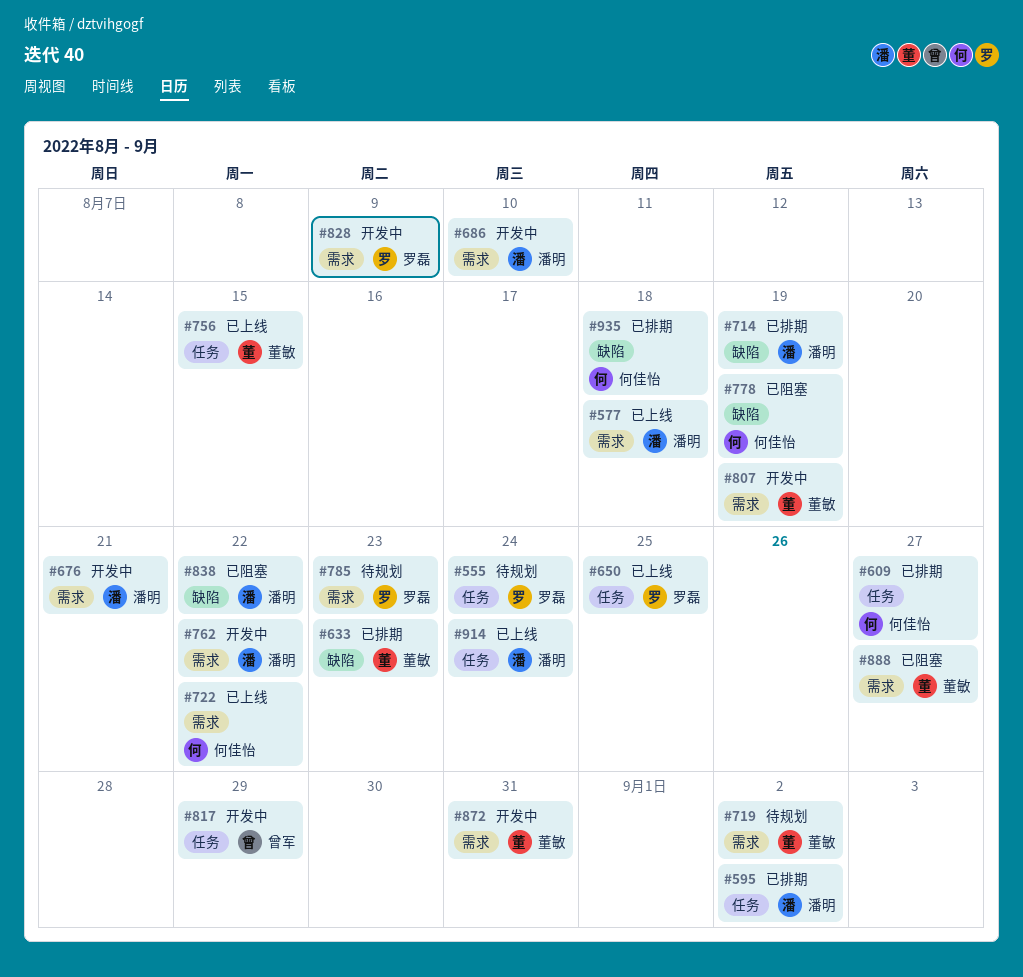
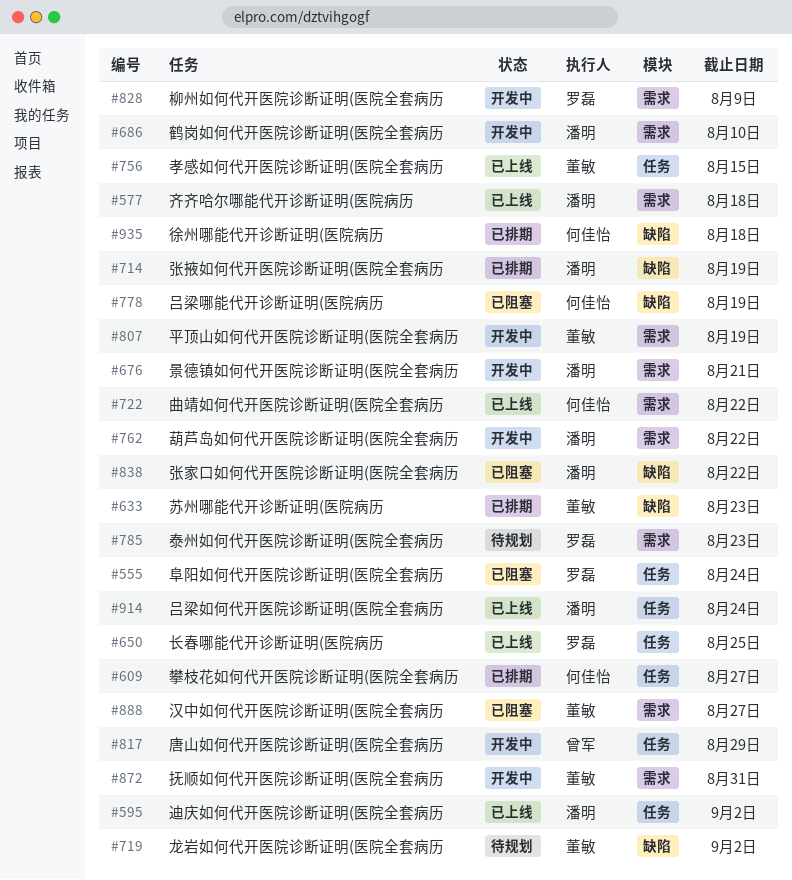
#555, status: 待规划 -> 已阻塞
#595, status: 已排期 -> 已上线
#719, label: 需求 -> 缺陷

